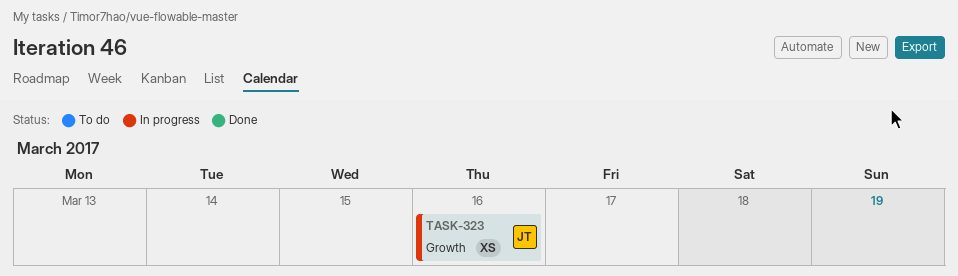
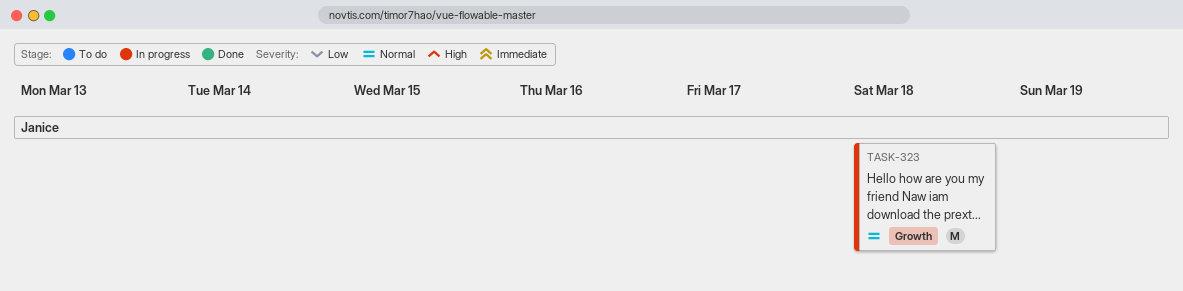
TASK-323, estimate: XS -> M
TASK-323, due: Mar 16 -> Mar 18

